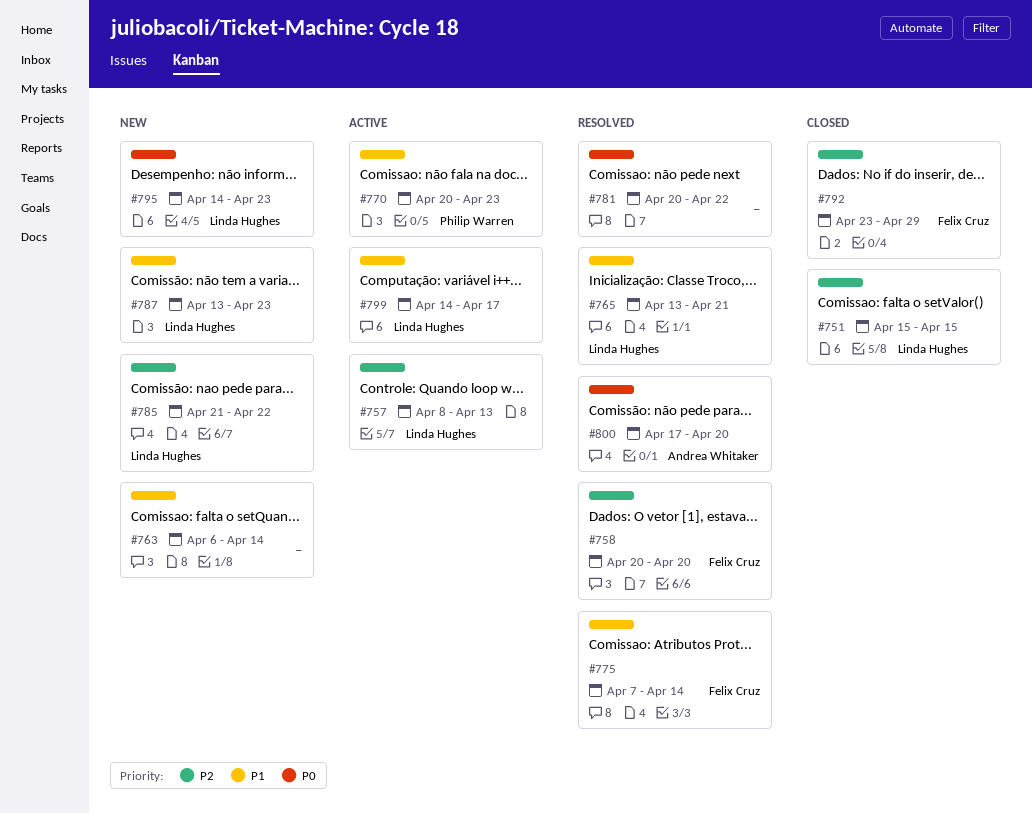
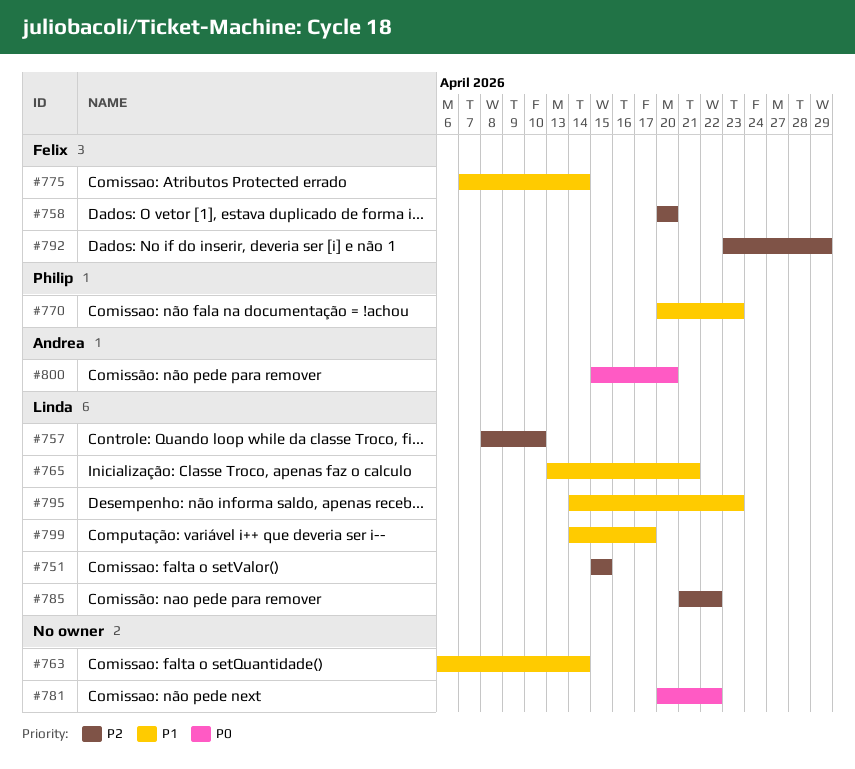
#757, due: Apr 13 -> Apr 10
#787: present -> none
#795, priority: P0 -> P1
#800, start: Apr 17 -> Apr 15

